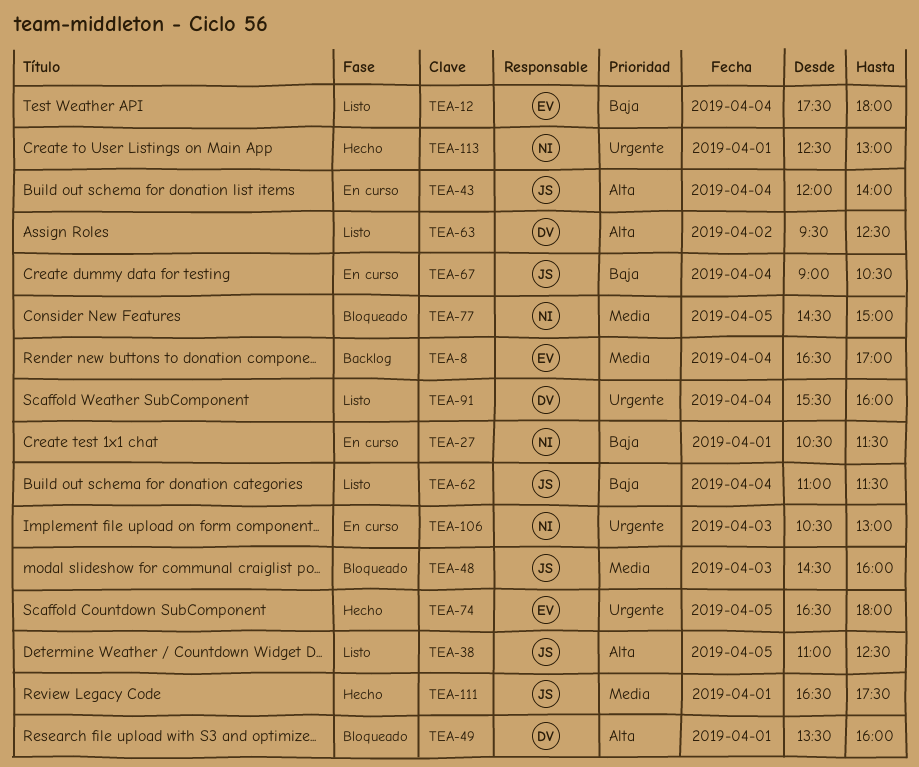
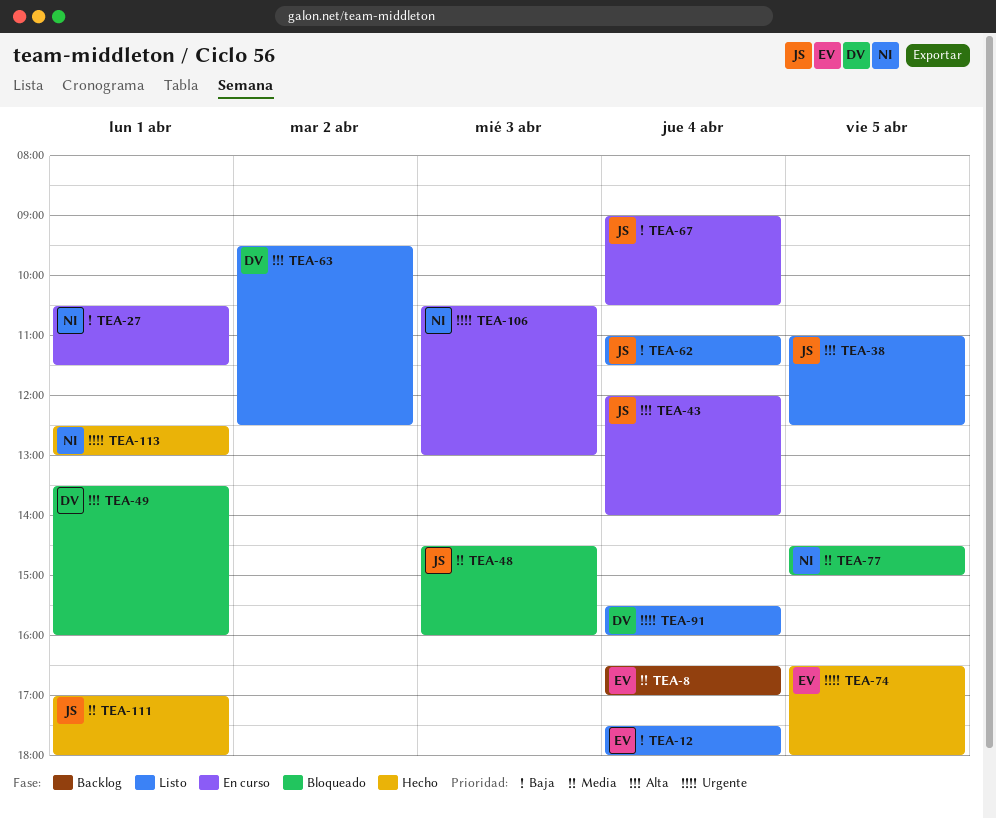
TEA-111, begins: 16:30 -> 17:00
TEA-111, ends: 17:30 -> 18:00

